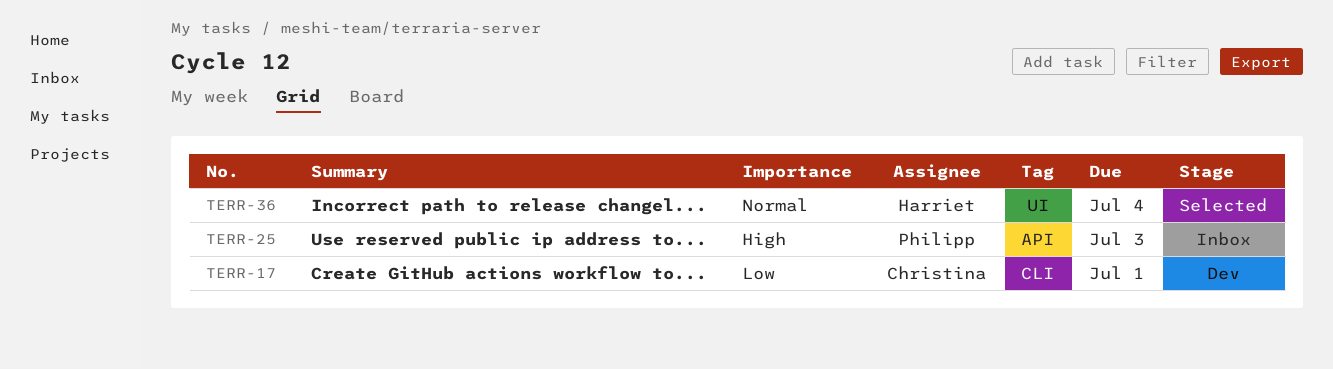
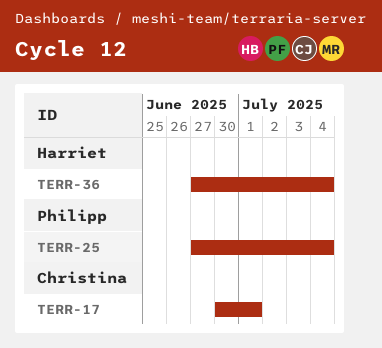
TERR-25, due: Jul 3 -> Jul 4

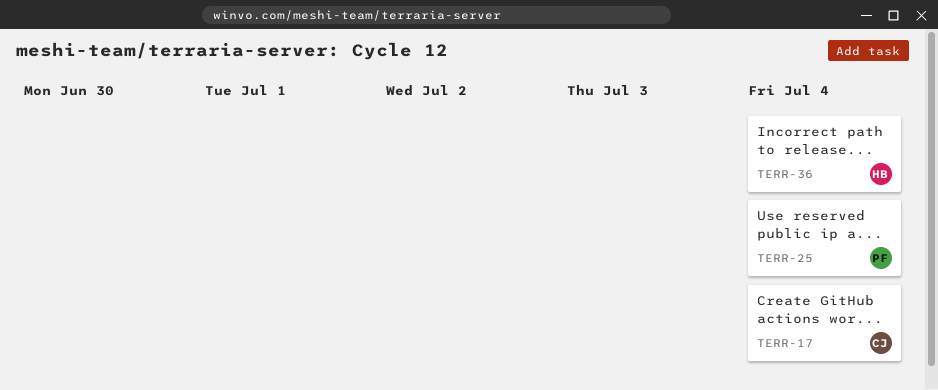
TERR-17, due: Jul 1 -> Jul 4

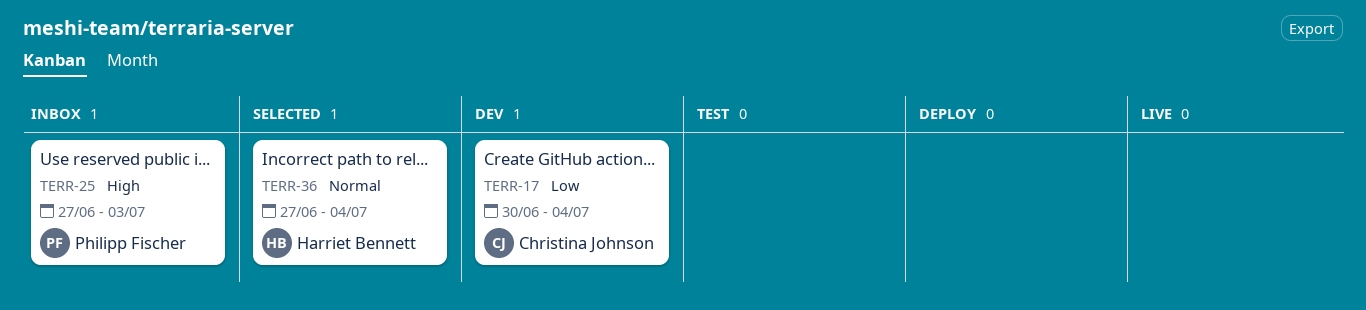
TERR-25, due: Jul 4 -> Jul 3

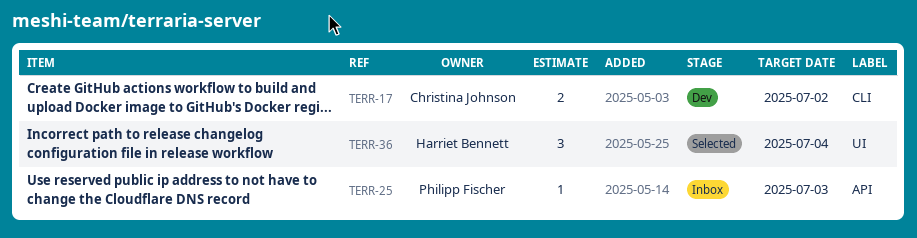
TERR-17, due: Jul 4 -> Jul 2

